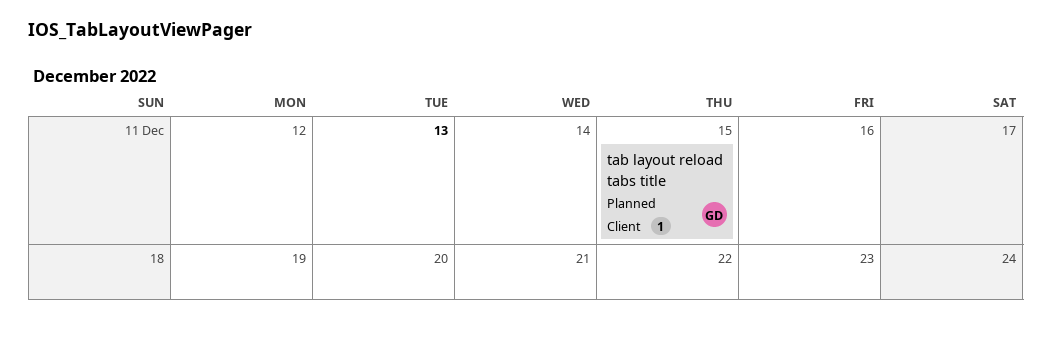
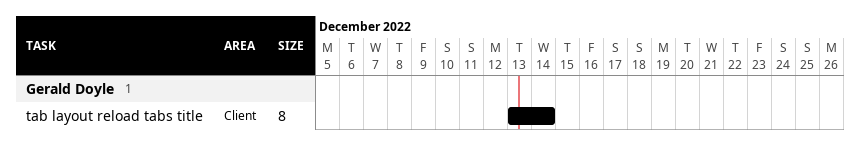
tab layout reload tabs title, estimate: 1 -> 8
tab layout reload tabs title, due: Dec 15 -> Dec 14

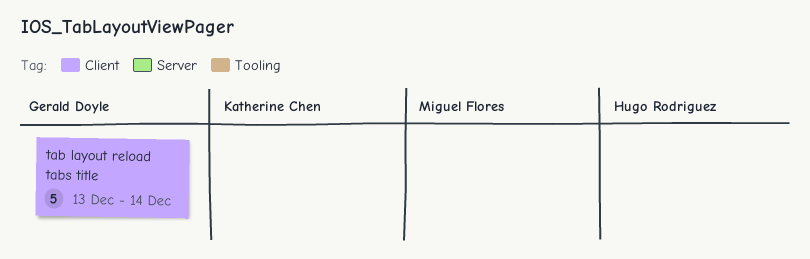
tab layout reload tabs title, estimate: 8 -> 5

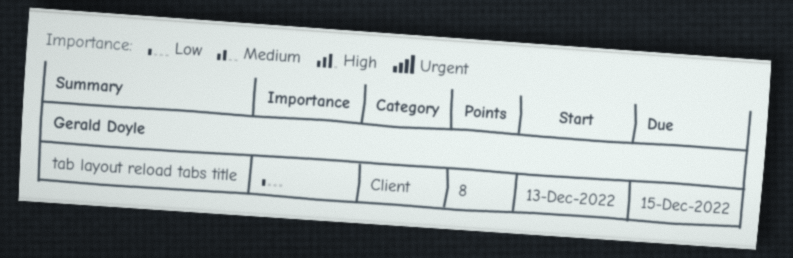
tab layout reload tabs title, estimate: 5 -> 8
tab layout reload tabs title, due: Dec 14 -> Dec 15

